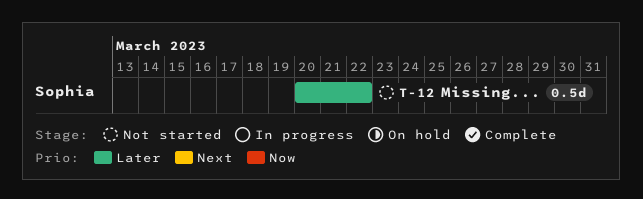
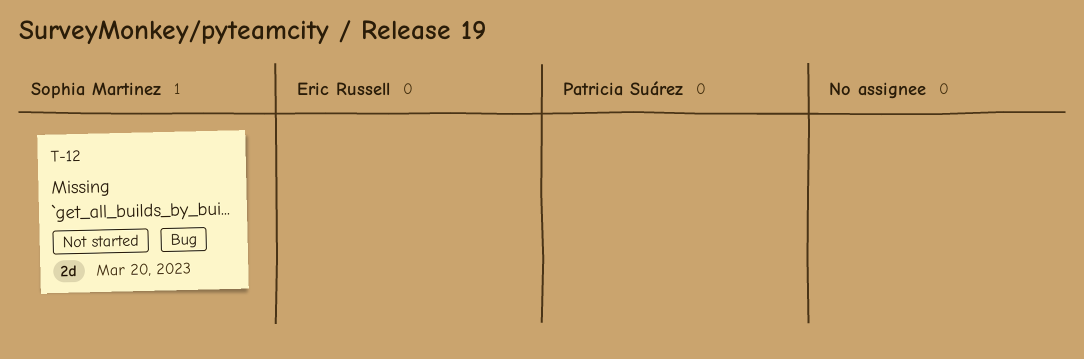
T-12, estimate: 0.5d -> 2d
T-12, due: Mar 22 -> Mar 20

